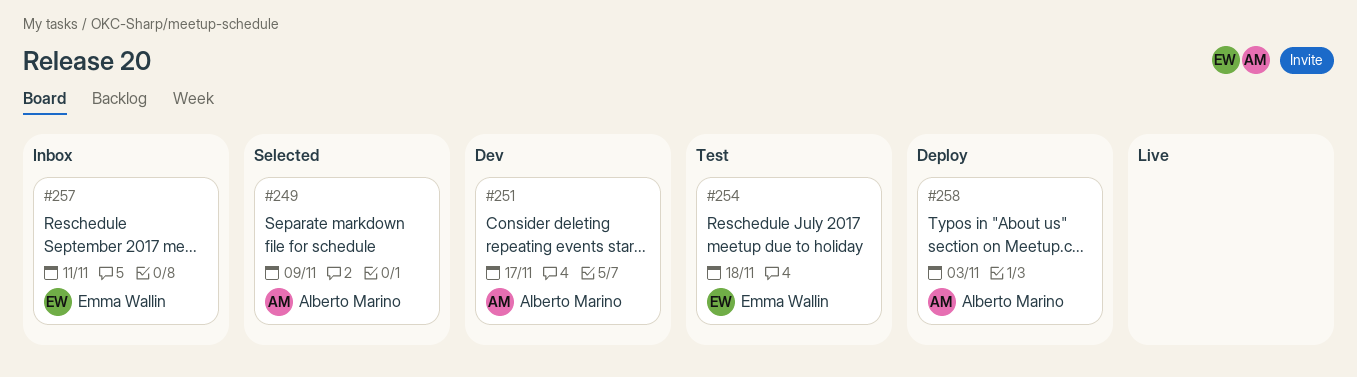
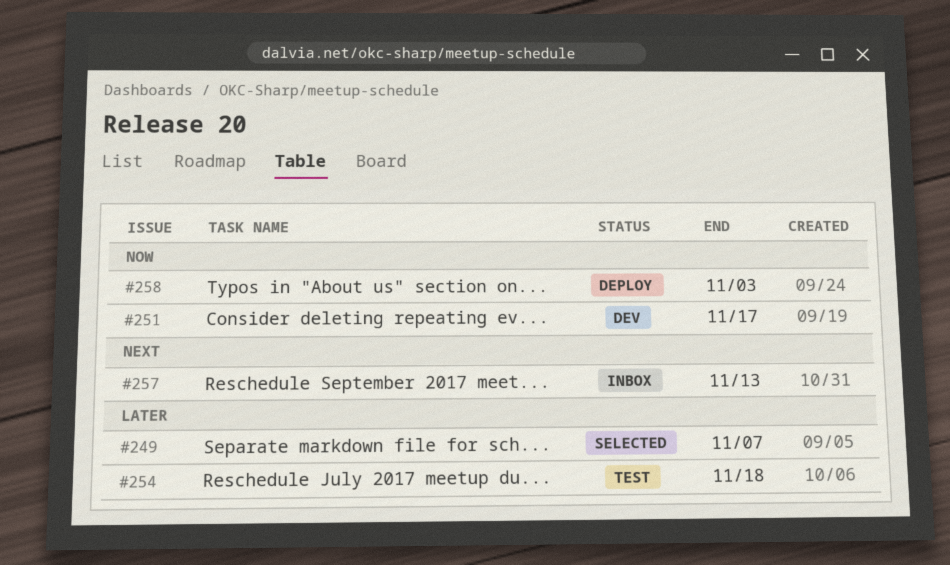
#249, due: Nov 9 -> Nov 7
#257, due: Nov 11 -> Nov 13

